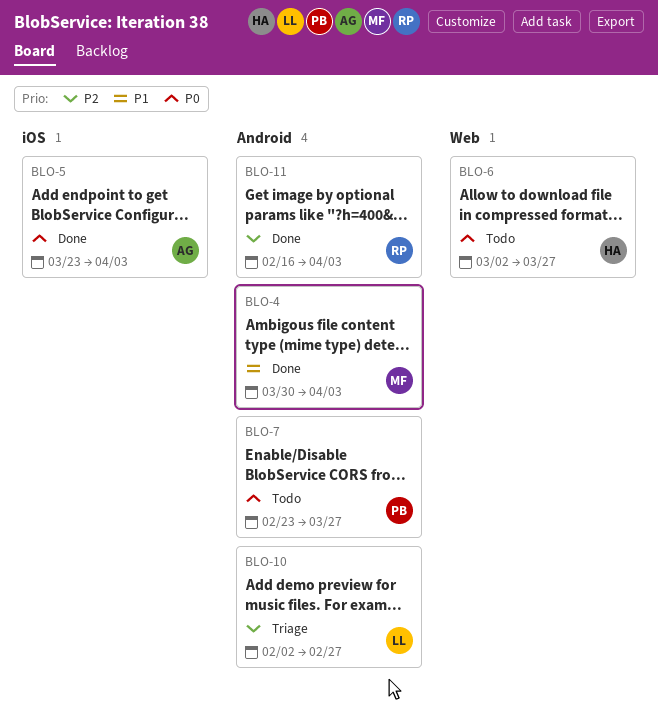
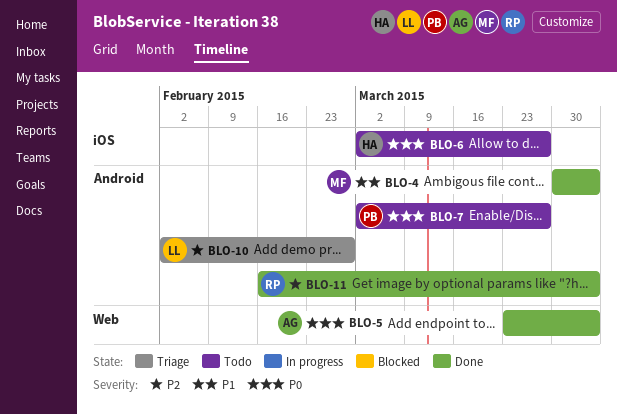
BLO-5, label: iOS -> Web
BLO-6, label: Web -> iOS
BLO-7, start: Feb 23 -> Mar 2

